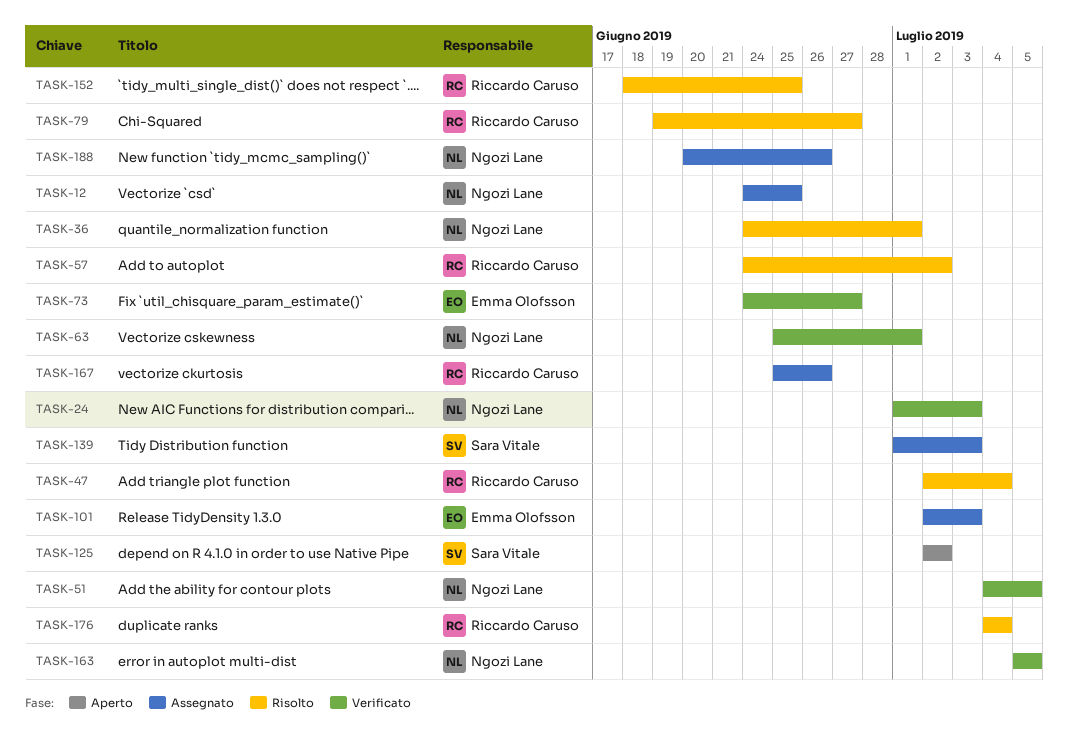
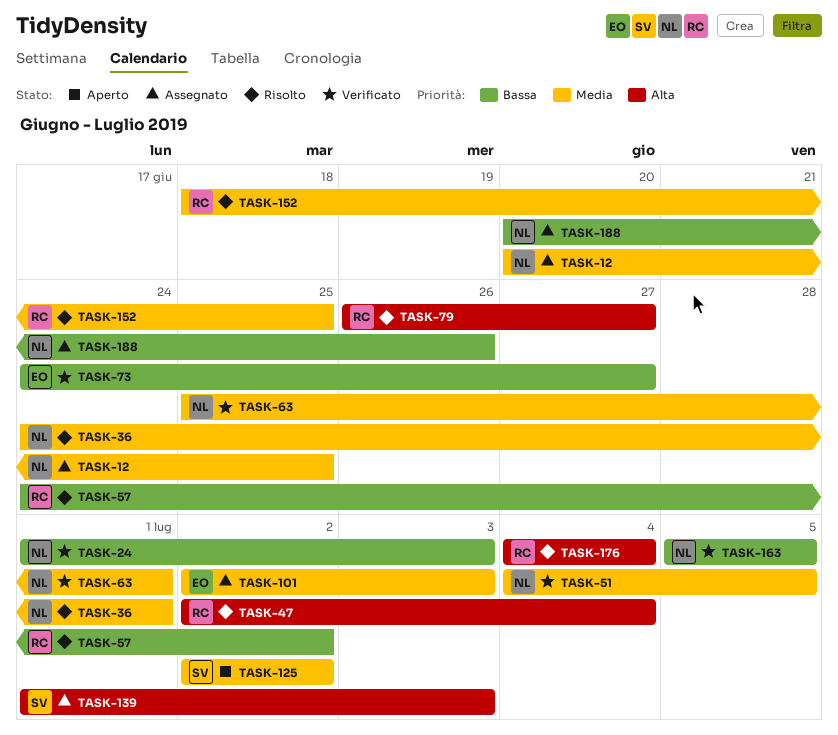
TASK-12, start: Jun 24 -> Jun 20
TASK-79, start: Jun 19 -> Jun 26
TASK-167: present -> none

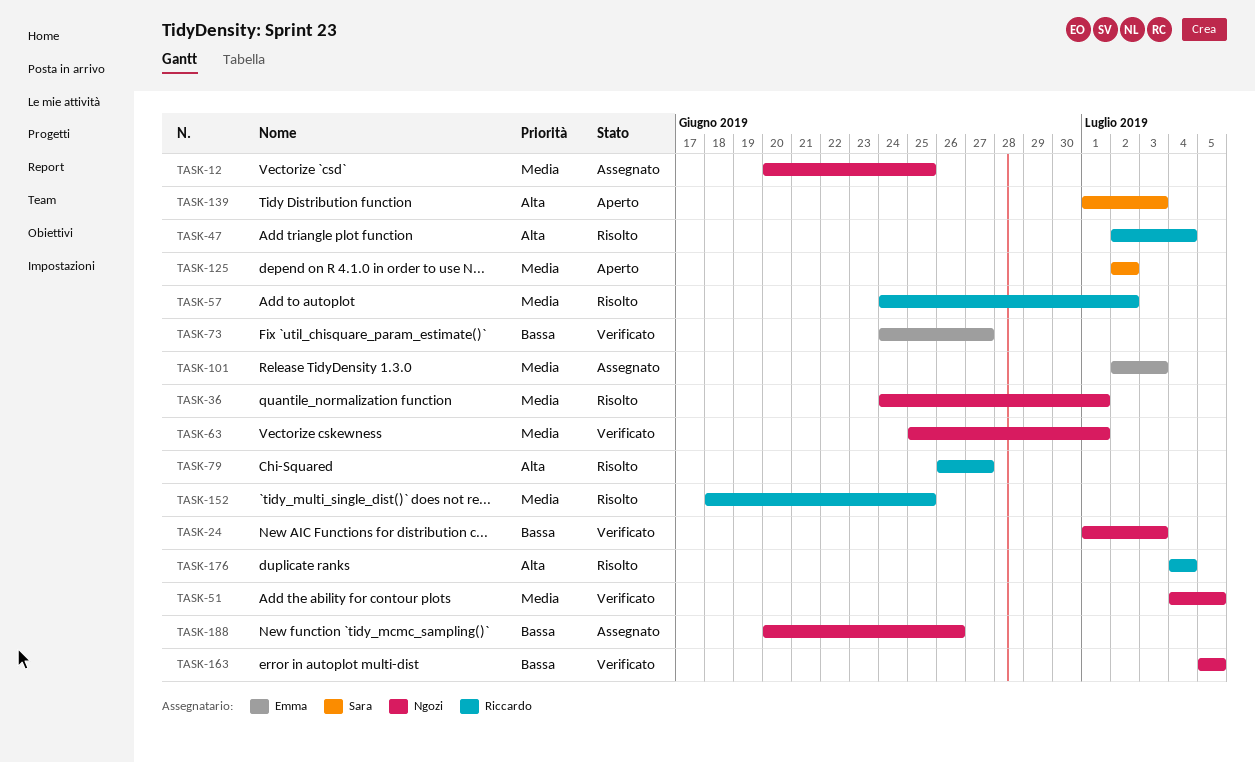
TASK-57, priority: Bassa -> Media
TASK-139, status: Assegnato -> Aperto

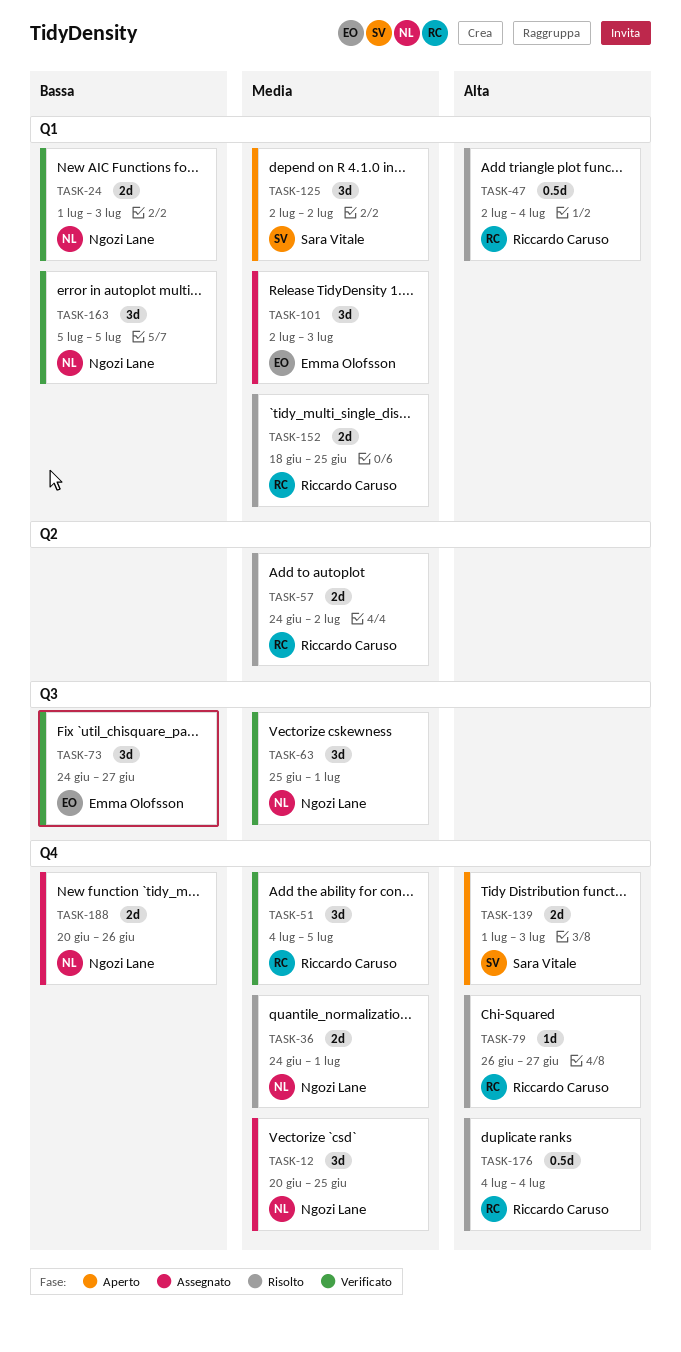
TASK-51, owner: Ngozi Lane -> Riccardo Caruso

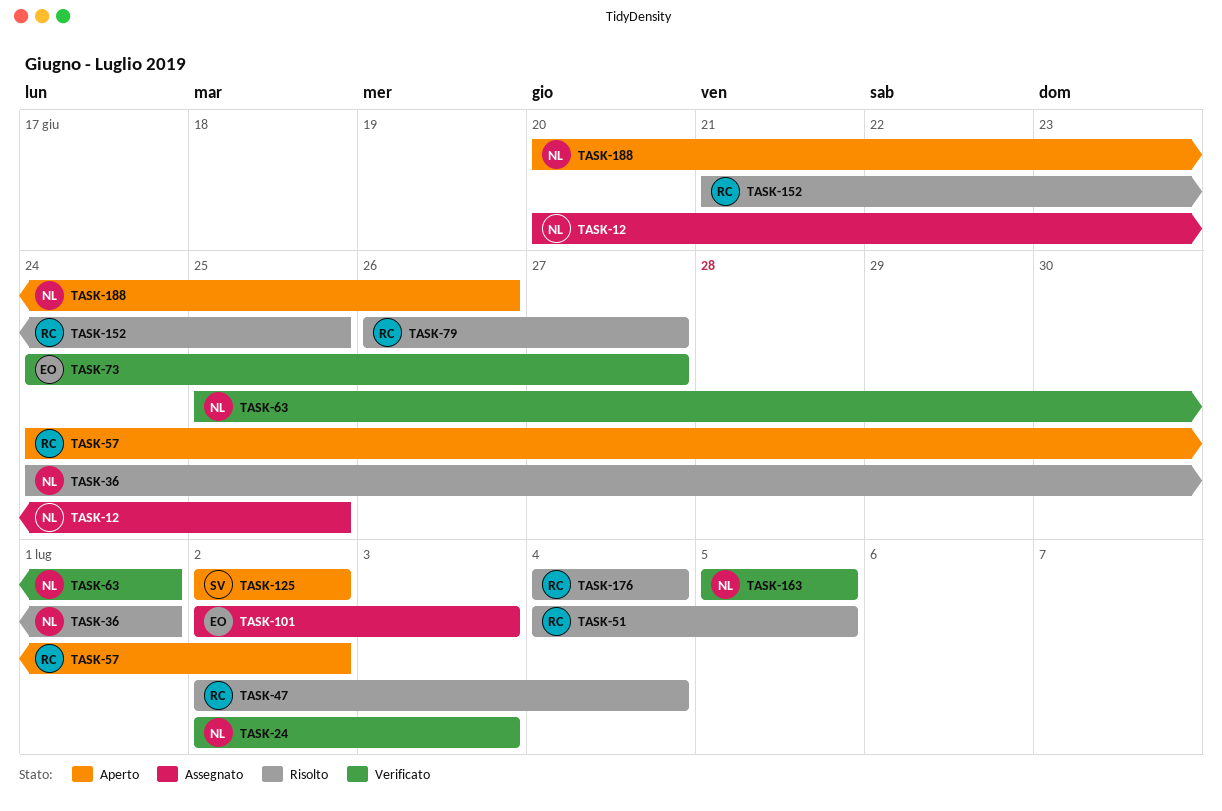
TASK-24, start: Jul 1 -> Jul 2
TASK-51, status: Verificato -> Risolto
TASK-57, status: Risolto -> Aperto
TASK-139: present -> none
TASK-152, start: Jun 18 -> Jun 21
TASK-188, status: Assegnato -> Aperto

